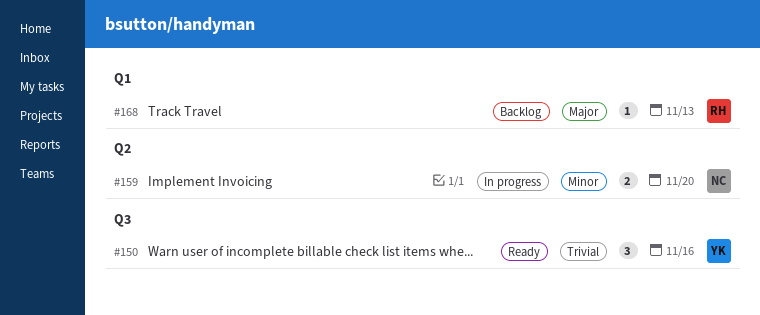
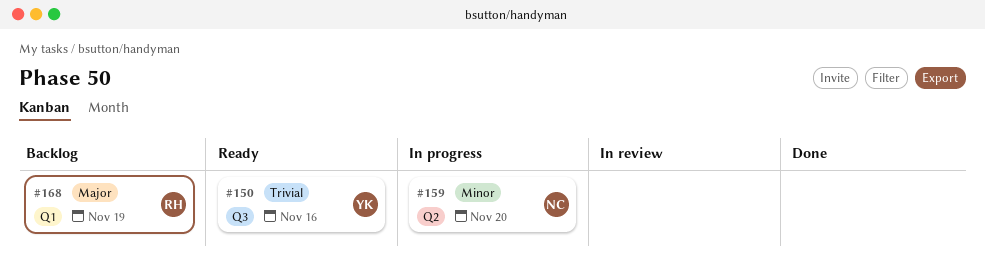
#168, due: Nov 13 -> Nov 19

